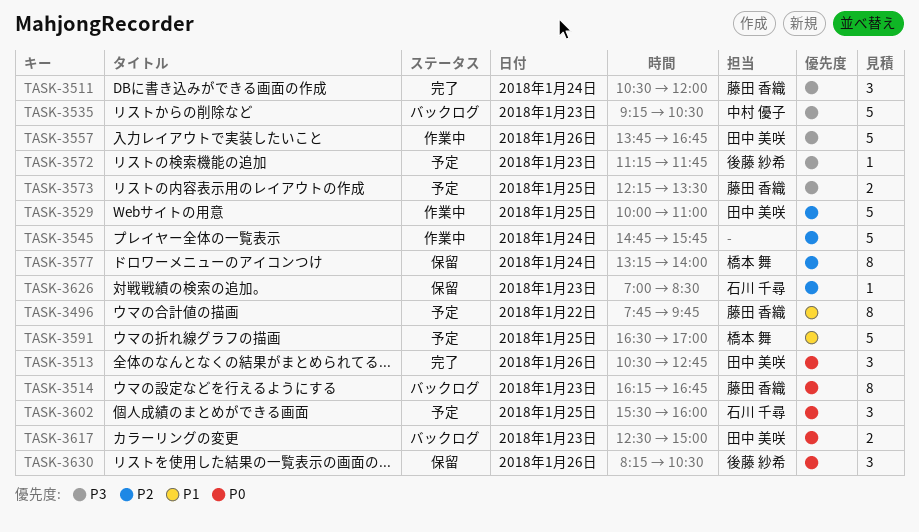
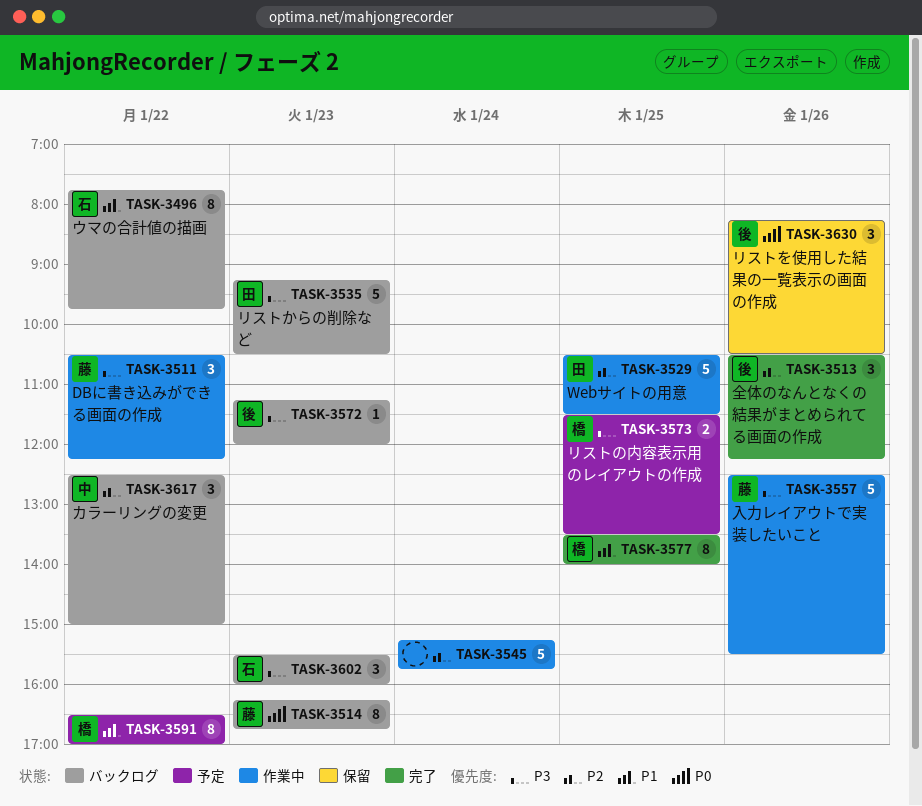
TASK-3496, status: 予定 -> バックログ
TASK-3496, owner: 藤田 香織 -> 石川 千尋
TASK-3511, status: 完了 -> 作業中
TASK-3511, day: Jan 24 -> Jan 22
TASK-3511, ends: 12:00 -> 12:15
TASK-3513, owner: 田中 美咲 -> 後藤 紗希
TASK-3513, priority: P0 -> P2
TASK-3513, ends: 12:45 -> 12:15
TASK-3529, begins: 10:00 -> 10:30
TASK-3529, ends: 11:00 -> 11:30
TASK-3535, owner: 中村 優子 -> 田中 美咲
TASK-3545, begins: 14:45 -> 15:15
TASK-3557, owner: 田中 美咲 -> 藤田 香織
TASK-3557, begins: 13:45 -> 12:30
TASK-3557, ends: 16:45 -> 15:30
TASK-3572, status: 予定 -> バックログ
TASK-3572, ends: 11:45 -> 12:00
TASK-3573, owner: 藤田 香織 -> 橋本 舞
TASK-3573, begins: 12:15 -> 11:30
TASK-3577, status: 保留 -> 完了
TASK-3577, priority: P2 -> P1
TASK-3577, day: Jan 24 -> Jan 25
TASK-3577, begins: 13:15 -> 13:30
TASK-3591, estimate: 5 -> 8
TASK-3591, day: Jan 25 -> Jan 22
TASK-3602, status: 予定 -> バックログ
TASK-3602, priority: P0 -> P3
TASK-3602, day: Jan 25 -> Jan 23
TASK-3617, owner: 田中 美咲 -> 中村 優子
TASK-3617, priority: P0 -> P2
TASK-3617, estimate: 2 -> 3
TASK-3617, day: Jan 23 -> Jan 22
TASK-3626: present -> none

